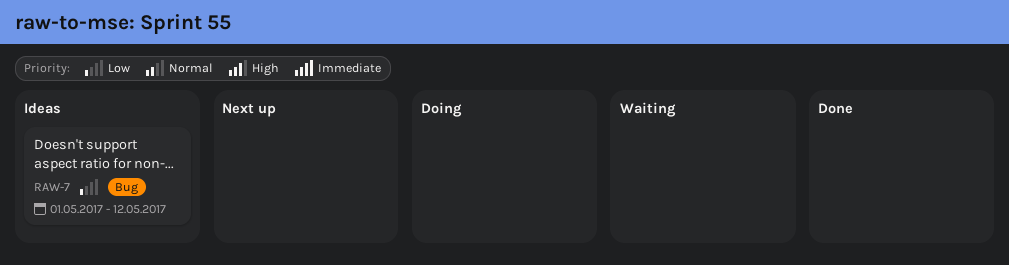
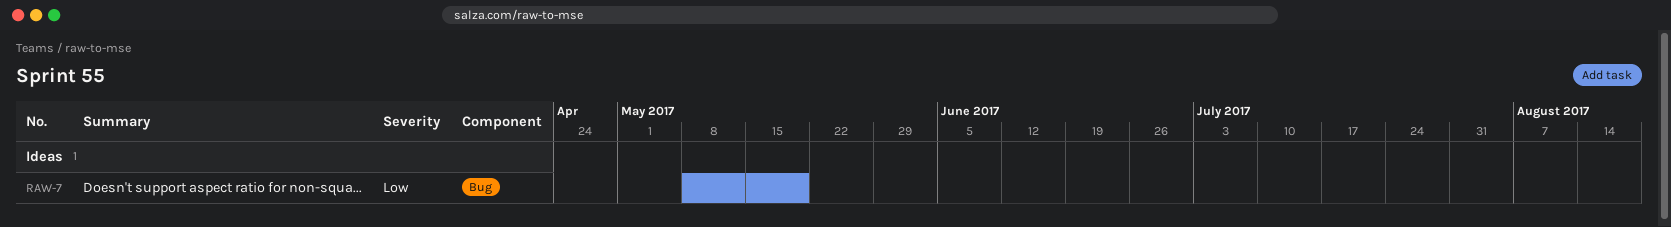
RAW-7, start: May 1 -> May 8
RAW-7, due: May 12 -> May 19

